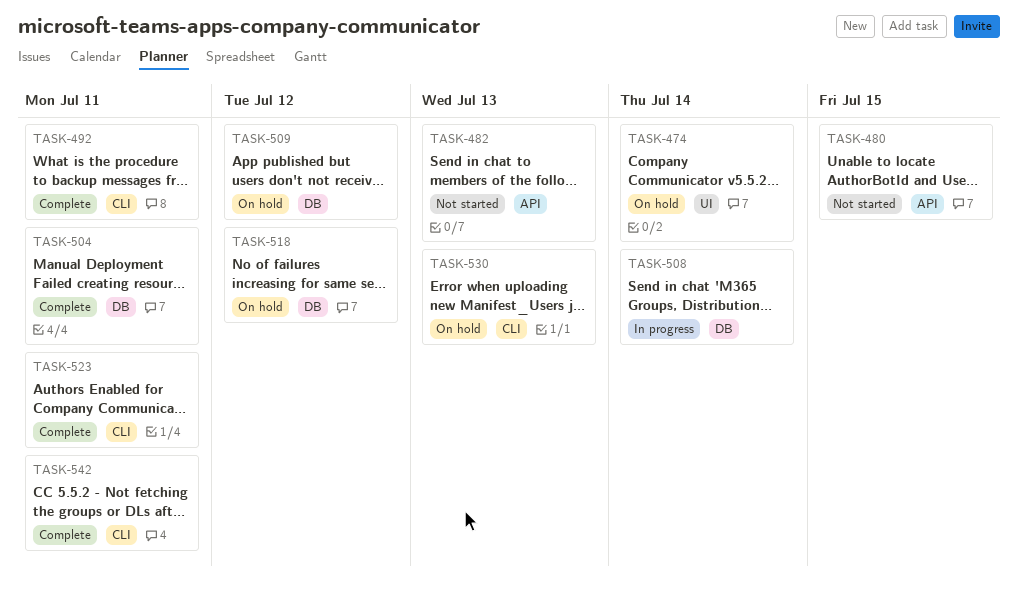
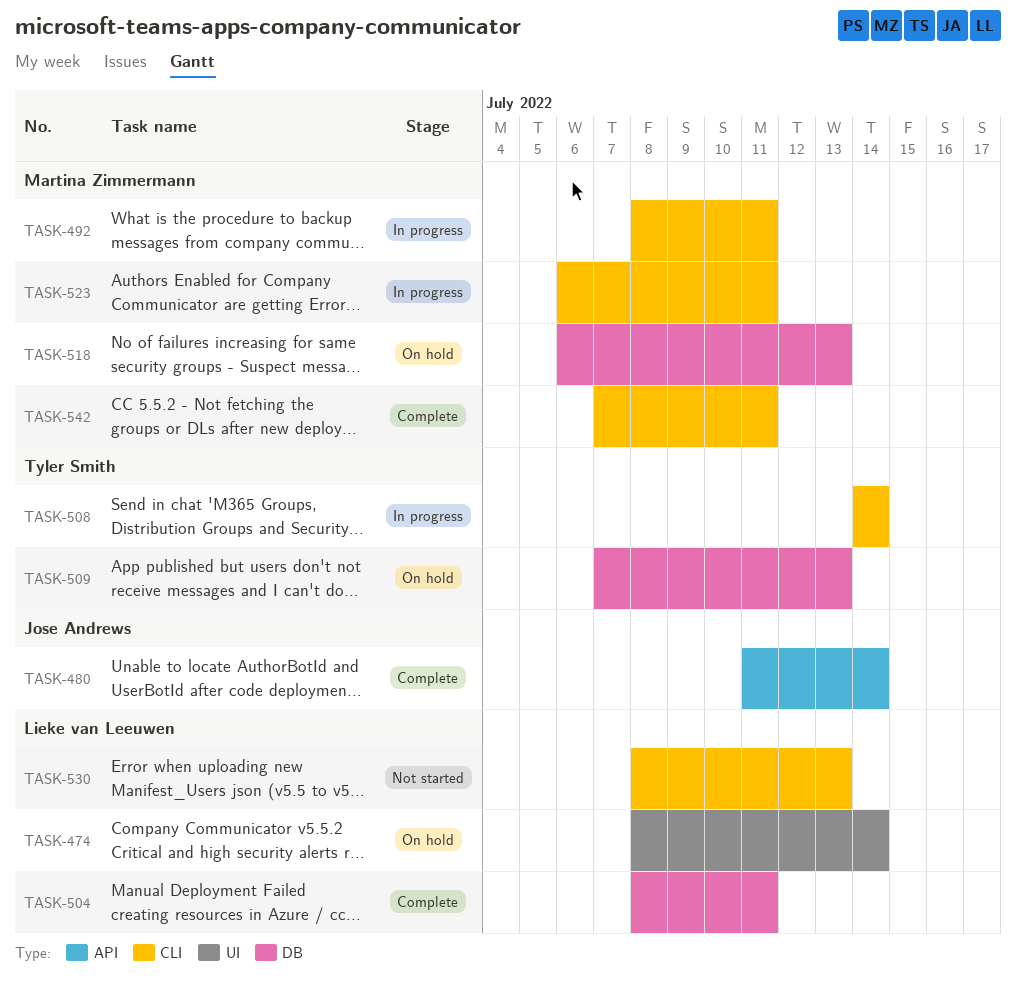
TASK-480, status: Not started -> Complete
TASK-480, due: Jul 15 -> Jul 14
TASK-482: present -> none
TASK-492, status: Complete -> In progress
TASK-508, label: DB -> CLI
TASK-509, due: Jul 12 -> Jul 13
TASK-518, due: Jul 12 -> Jul 13
TASK-523, status: Complete -> In progress
TASK-530, status: On hold -> Not started

